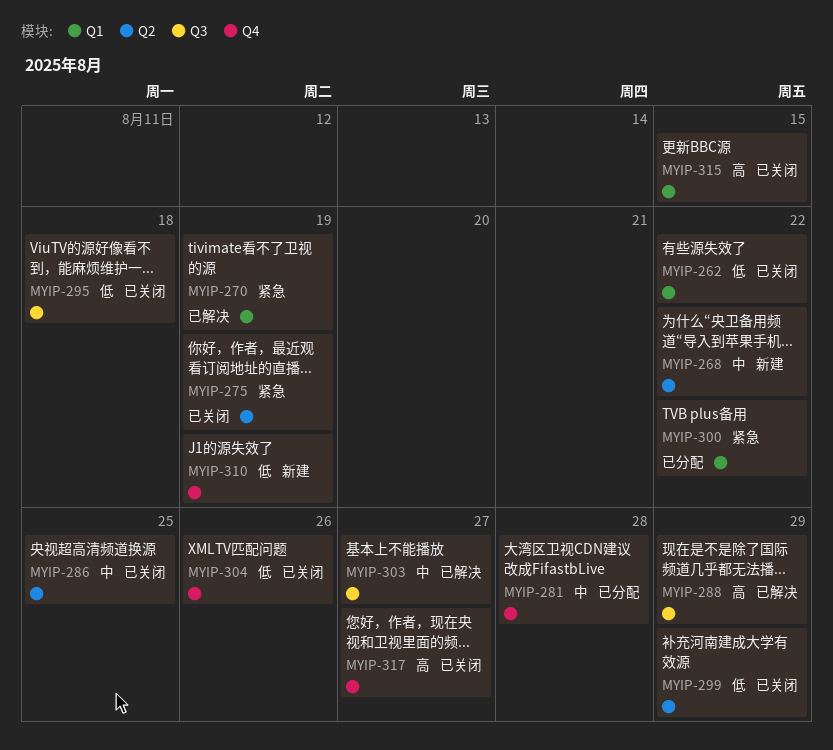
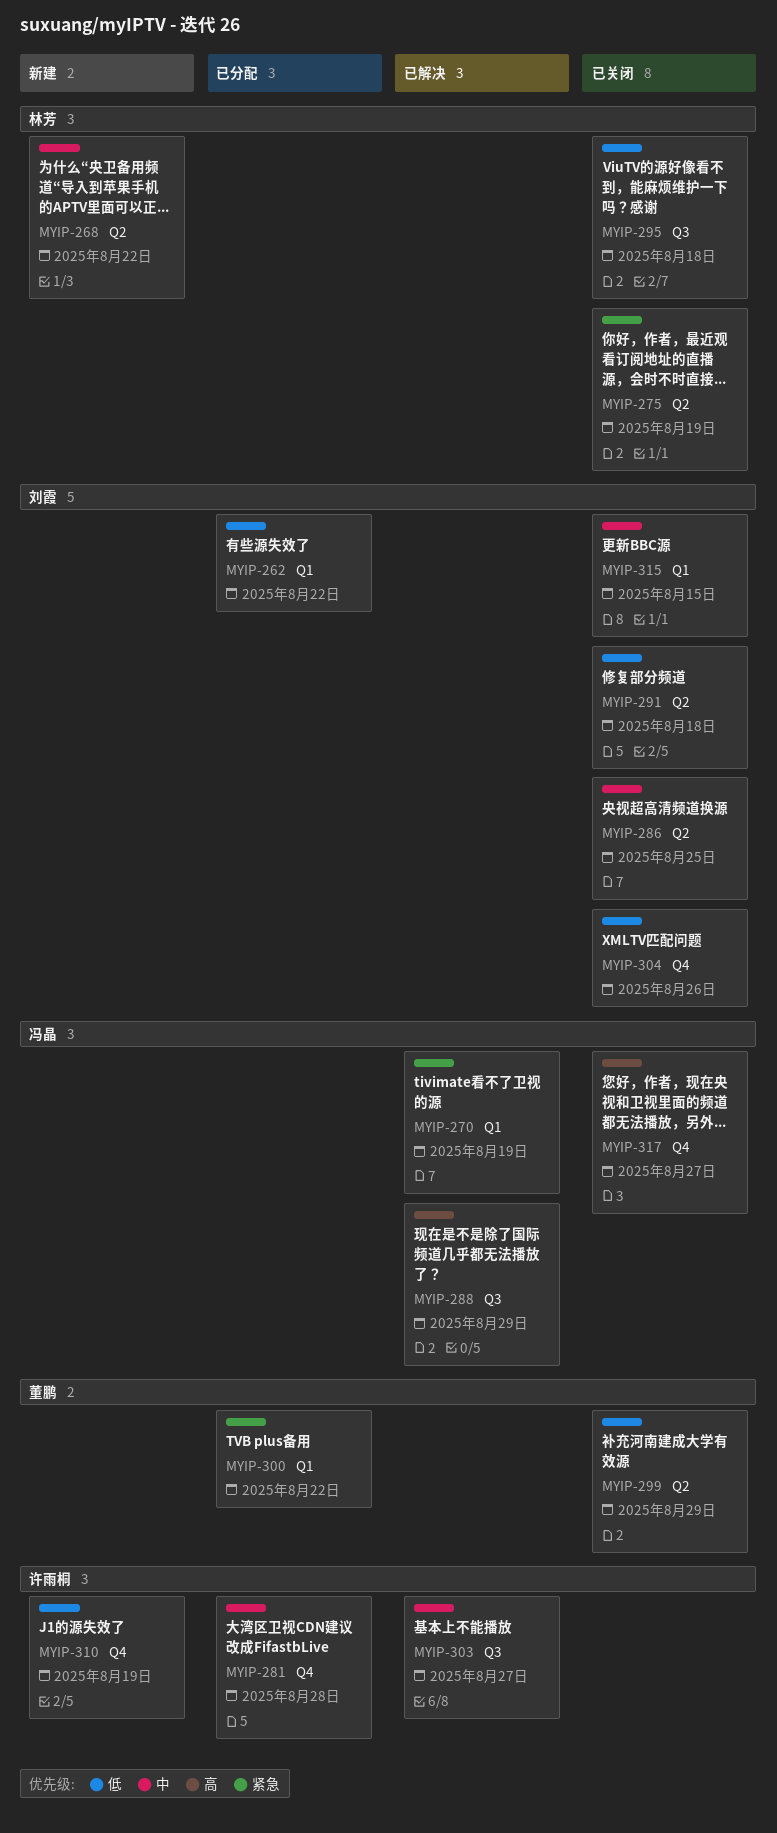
MYIP-262, status: 已关闭 -> 已分配
MYIP-291: none -> present
MYIP-315, priority: 高 -> 中

